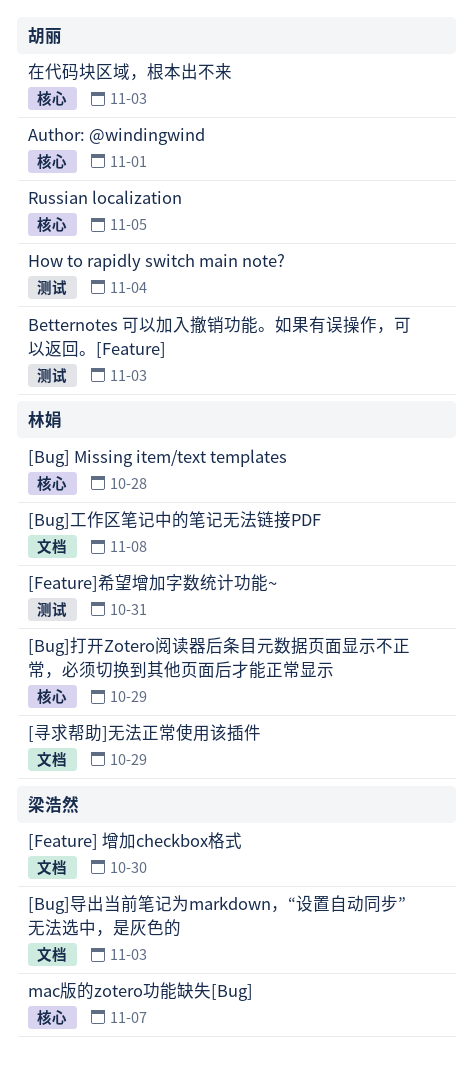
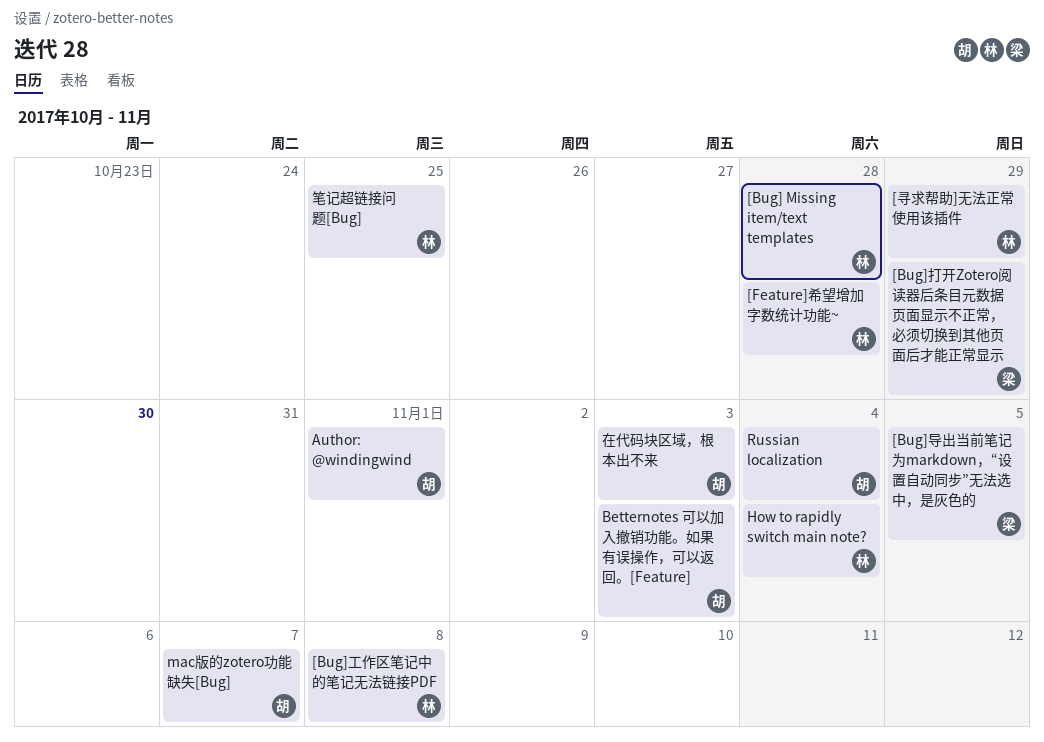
[Bug]导出当前笔记为markdown，“设置自动同步”无法选中，是灰色的, due: Nov 3 -> Nov 5
[Bug]打开Zotero阅读器后条目元数据页面显示不正常，必须切换到其他页面后才能正常显示, owner: 林娟 -> 梁浩然
[Feature] 增加checkbox格式: present -> none
[Feature]希望增加字数统计功能~, due: Oct 31 -> Oct 28
How to rapidly switch main note?, owner: 胡丽 -> 林娟
mac版的zotero功能缺失[Bug], owner: 梁浩然 -> 胡丽
Russian localization, due: Nov 5 -> Nov 4
笔记超链接问题[Bug]: none -> present

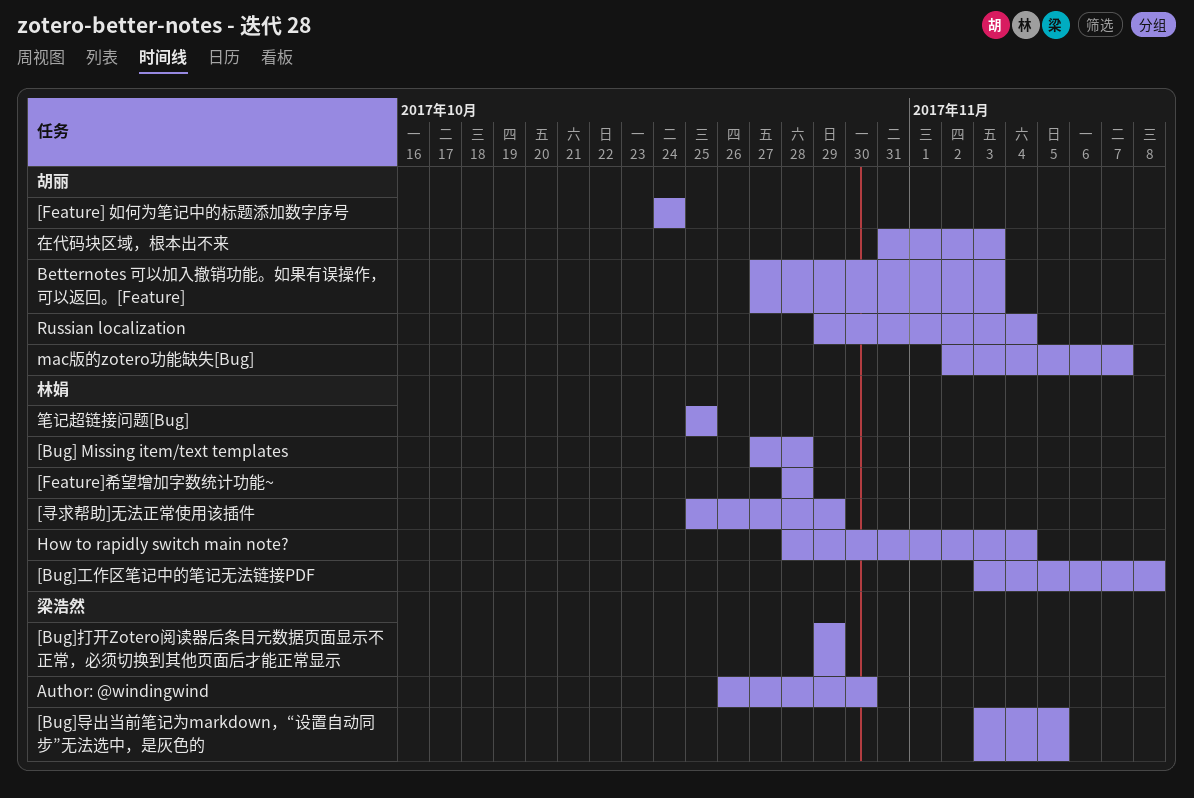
[Feature] 如何为笔记中的标题添加数字序号: none -> present
Author: @windingwind, owner: 胡丽 -> 梁浩然
Author: @windingwind, due: Nov 1 -> Oct 30

